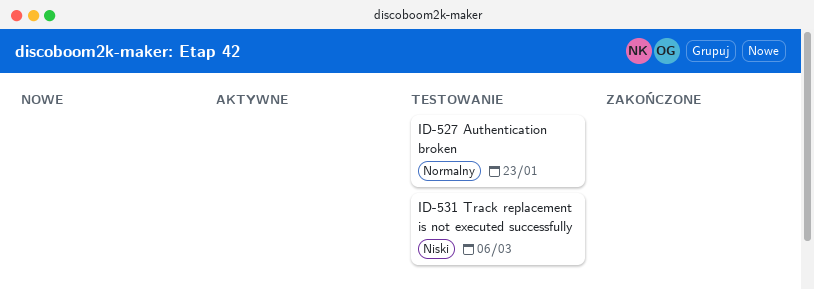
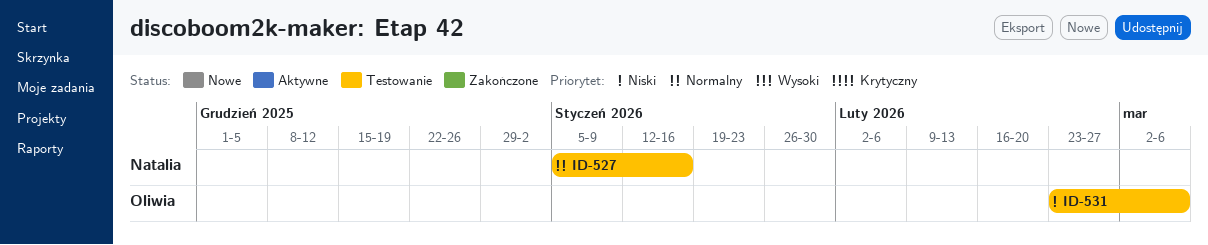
ID-527, due: Jan 23 -> Jan 16

